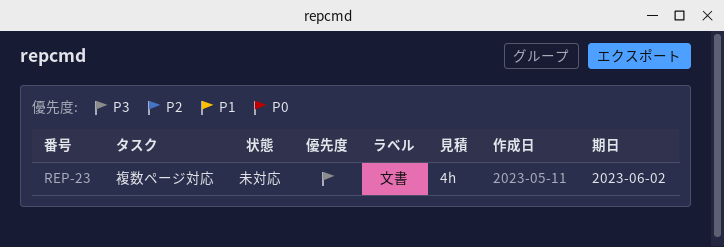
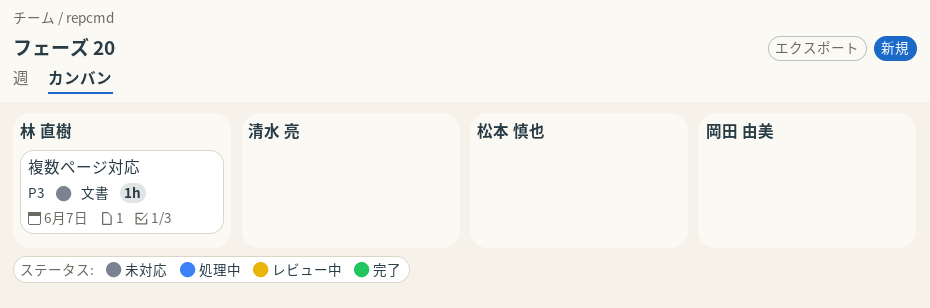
複数ページ対応, estimate: 4h -> 1h
複数ページ対応, due: Jun 2 -> Jun 7

